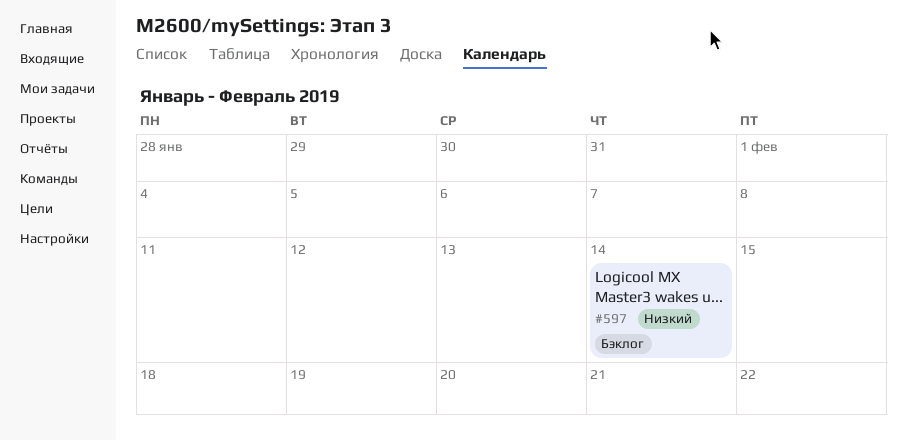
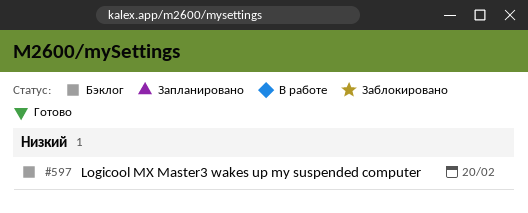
#597, due: Feb 14 -> Feb 20

